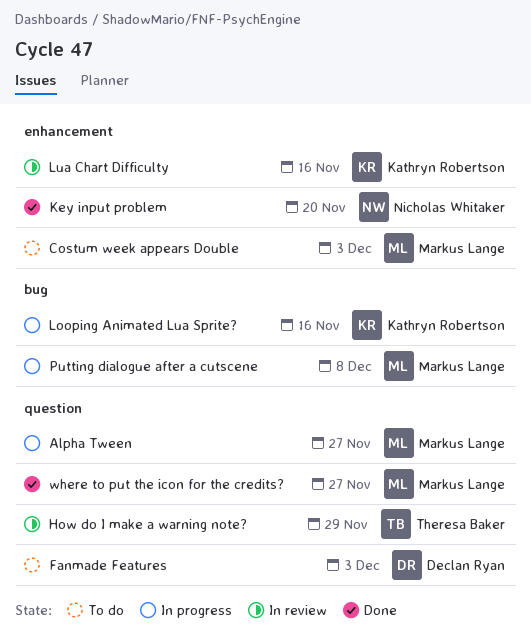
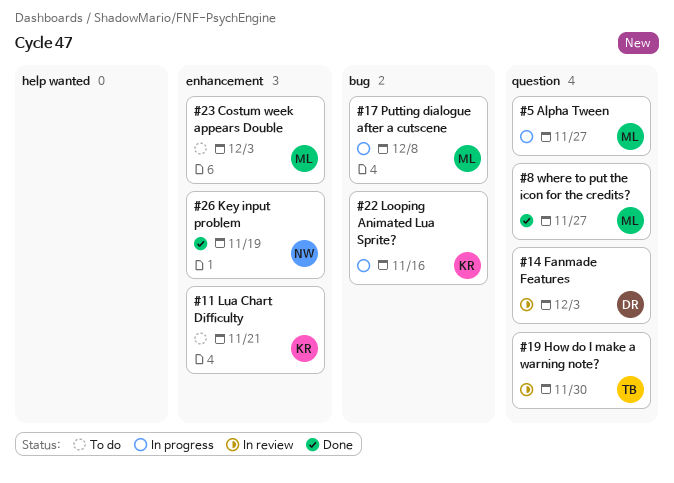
Fanmade Features, status: To do -> In review
How do I make a warning note?, due: Nov 29 -> Nov 30
Key input problem, due: Nov 20 -> Nov 19
Lua Chart Difficulty, status: In review -> To do
Lua Chart Difficulty, due: Nov 16 -> Nov 21

